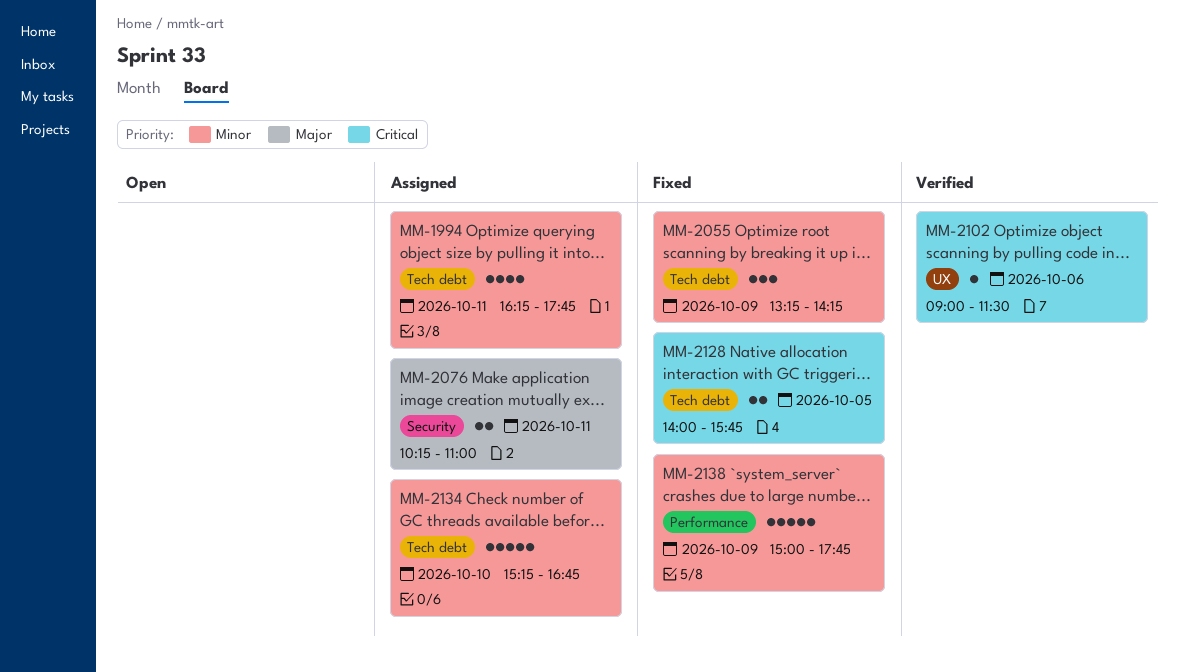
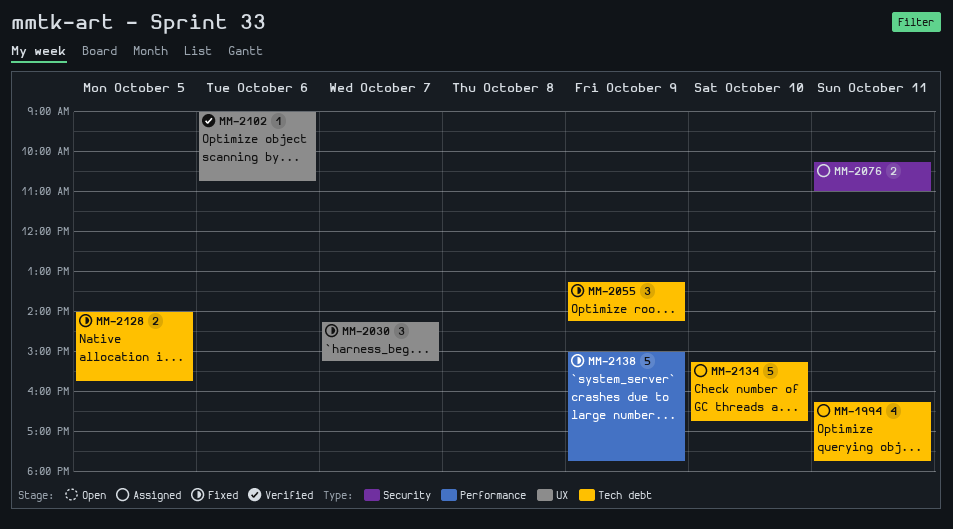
MM-2030: none -> present
MM-2102, ends: 11:30 -> 10:45

